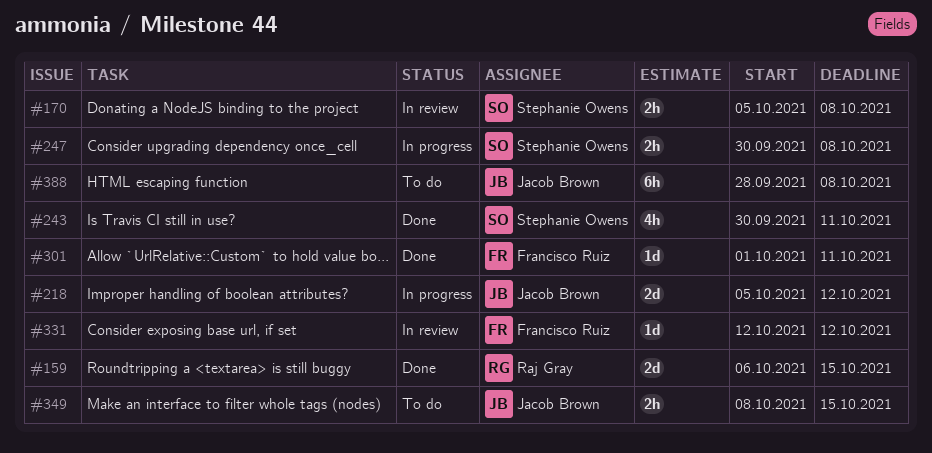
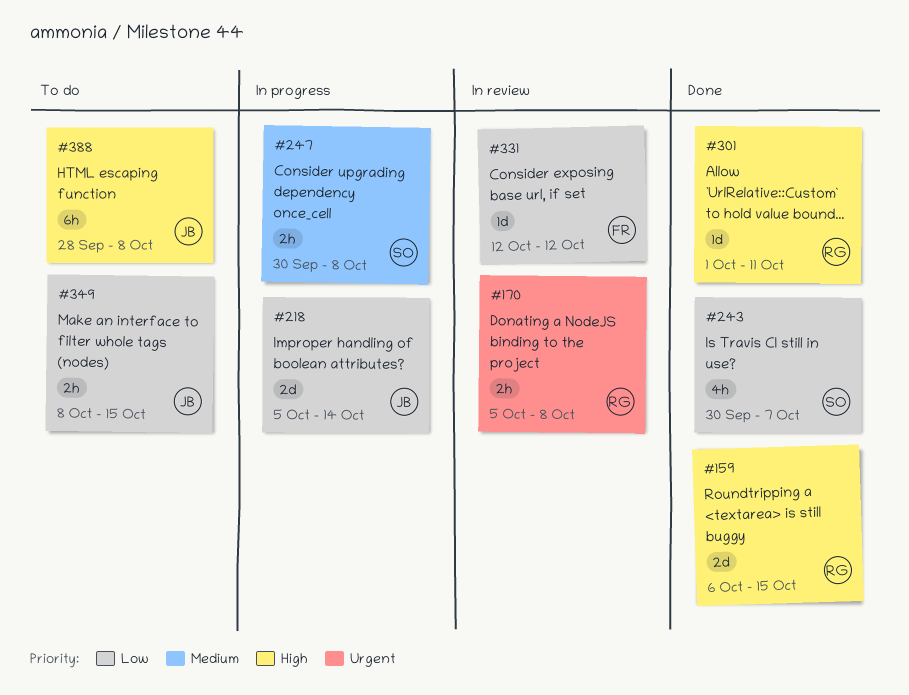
#170, owner: Stephanie Owens -> Raj Gray
#218, due: Oct 12 -> Oct 14
#243, due: Oct 11 -> Oct 7
#301, owner: Francisco Ruiz -> Raj Gray

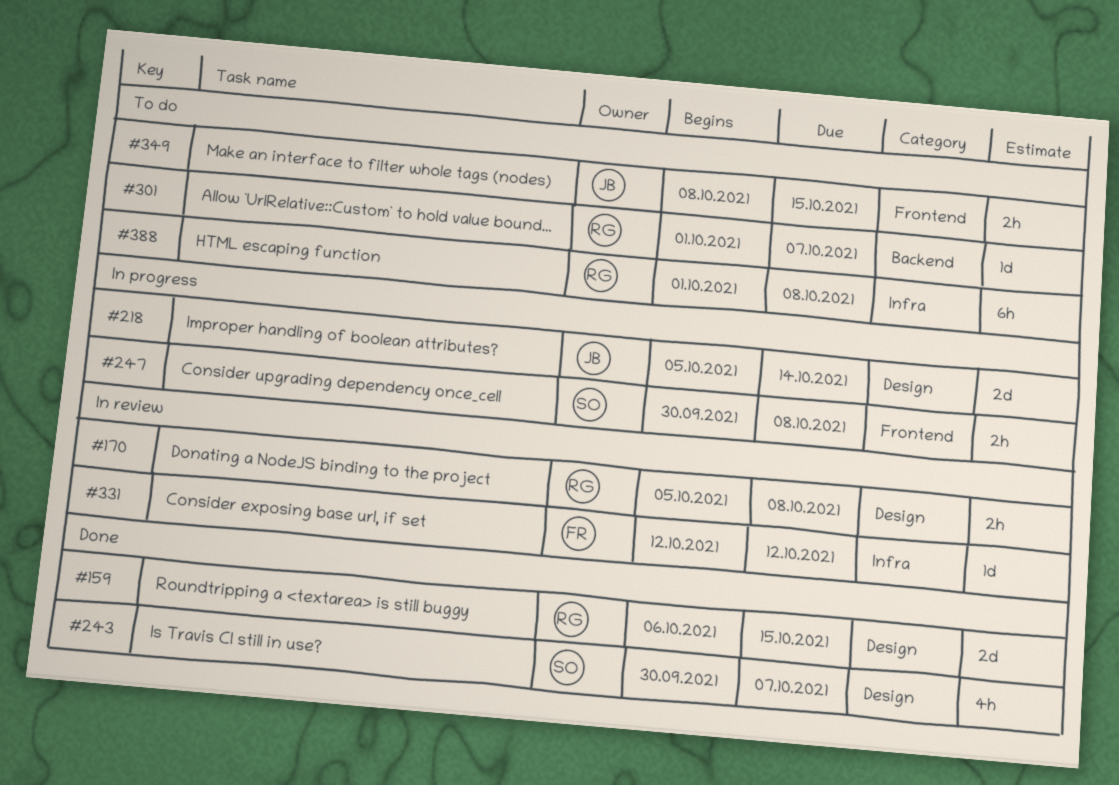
#301, status: Done -> To do
#301, due: Oct 11 -> Oct 7
#388, owner: JB -> RG
#388, start: Sep 28 -> Oct 1

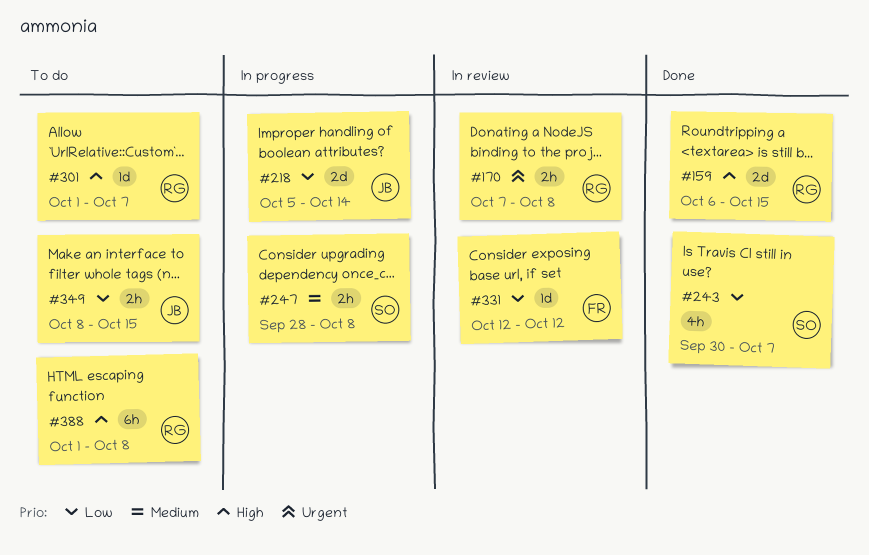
#170, start: Oct 5 -> Oct 7
#247, start: Sep 30 -> Sep 28

